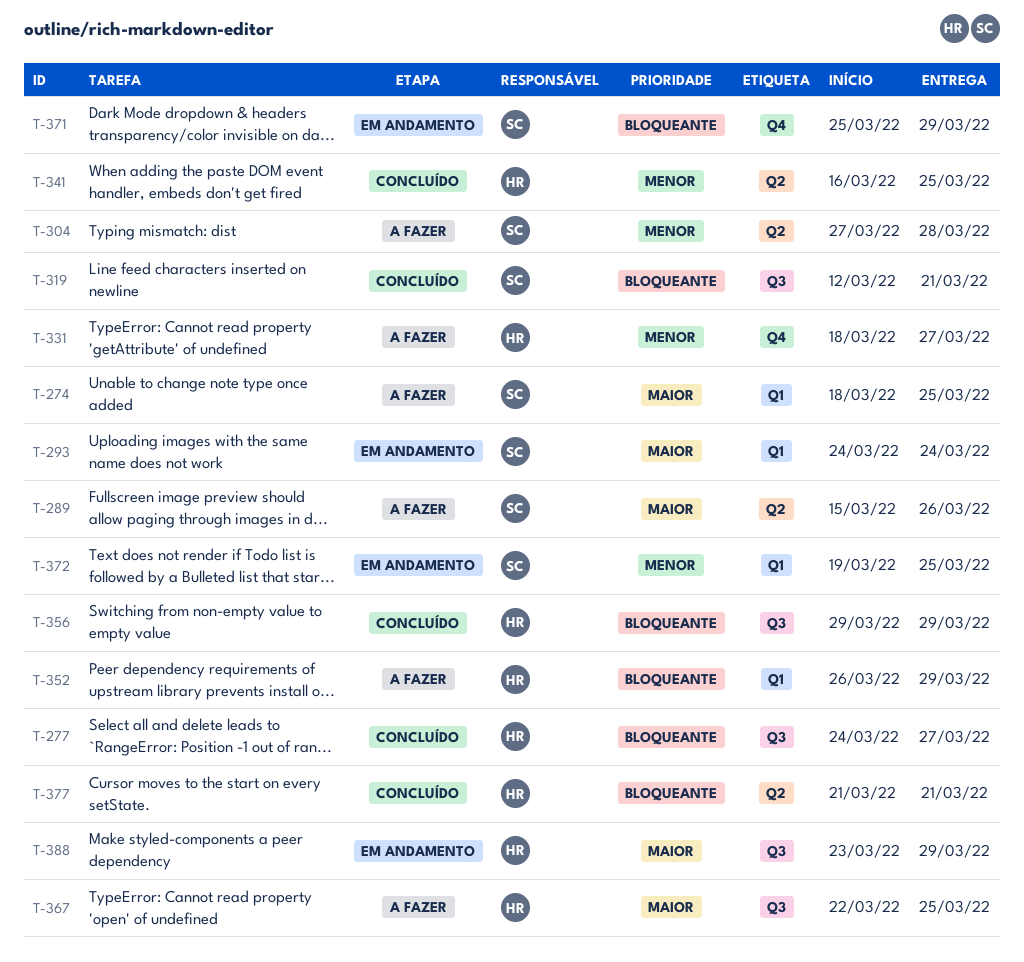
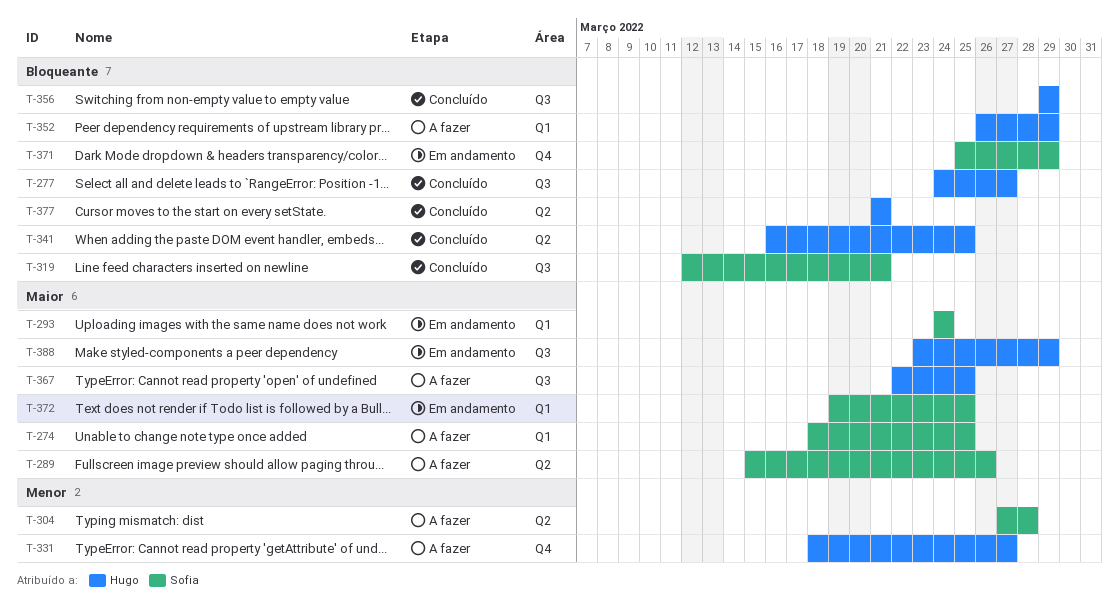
T-341, priority: Menor -> Bloqueante
T-372, priority: Menor -> Maior

